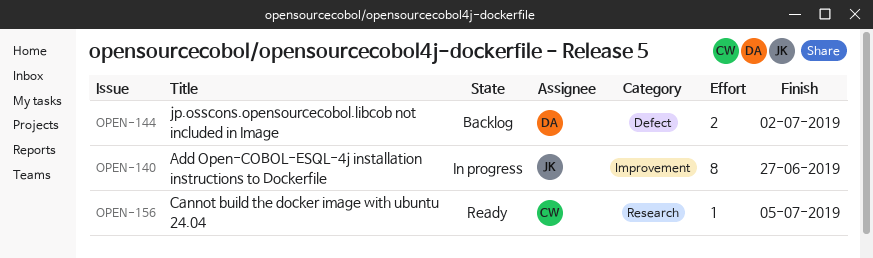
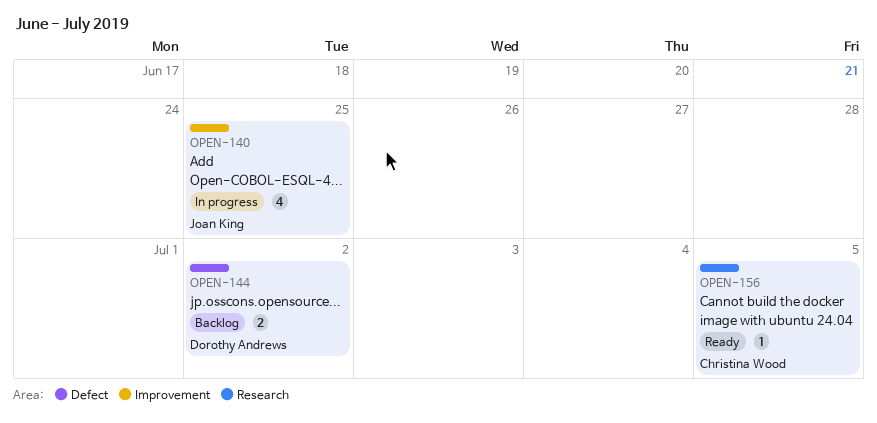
OPEN-140, estimate: 8 -> 4
OPEN-140, due: Jun 27 -> Jun 25

